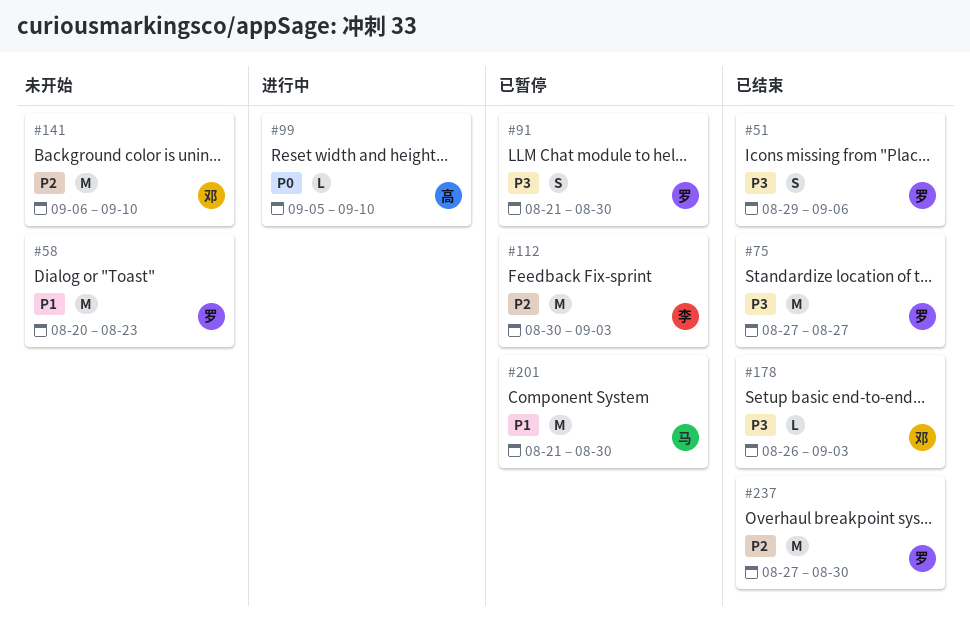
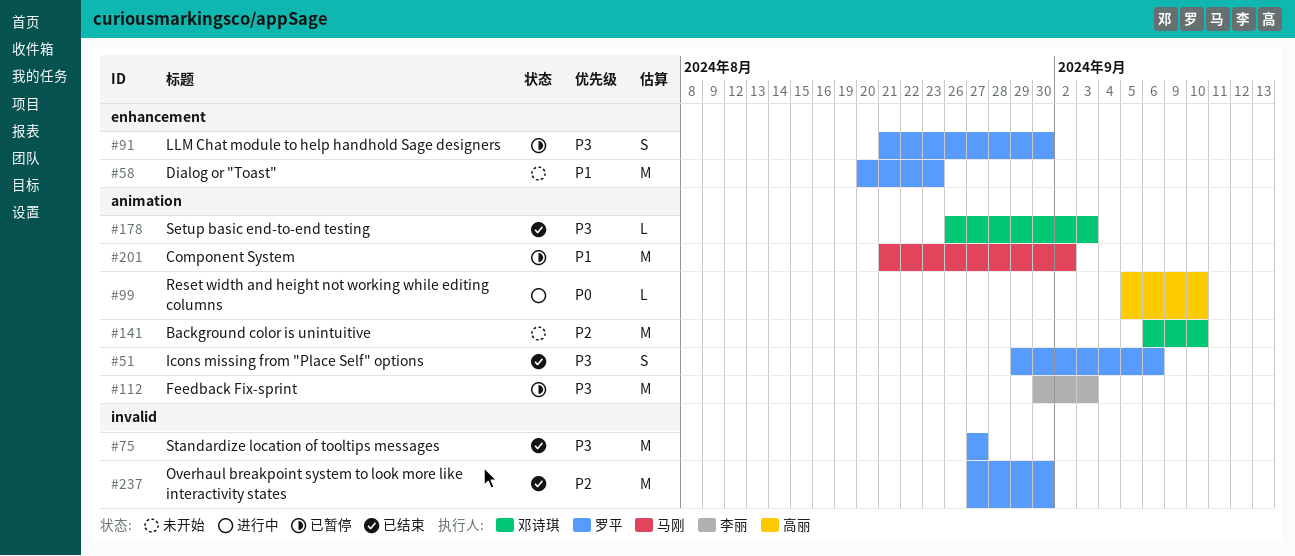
#112, priority: P2 -> P3
#201, due: Aug 30 -> Sep 2

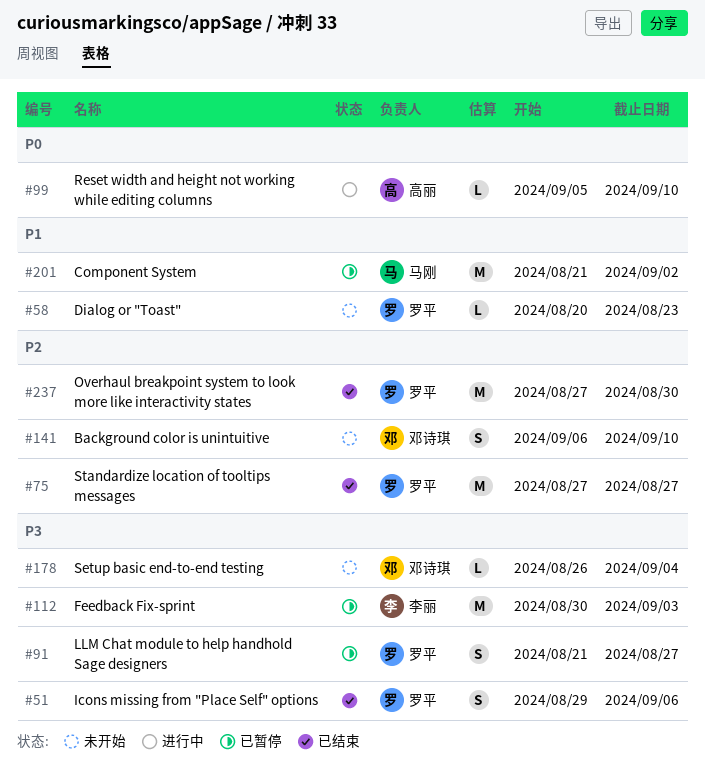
#58, estimate: M -> L
#75, priority: P3 -> P2
#91, due: Aug 30 -> Aug 27
#141, estimate: M -> S
#178, status: 已结束 -> 未开始
#178, due: Sep 3 -> Sep 4

